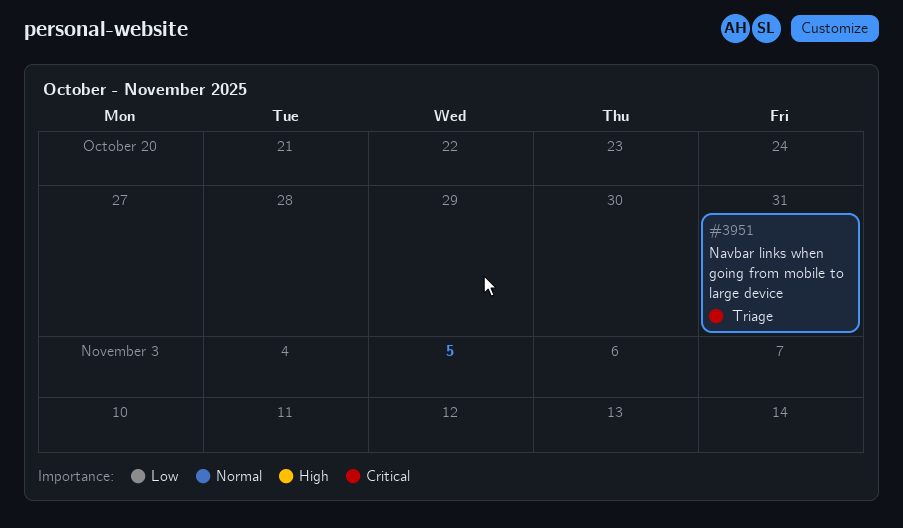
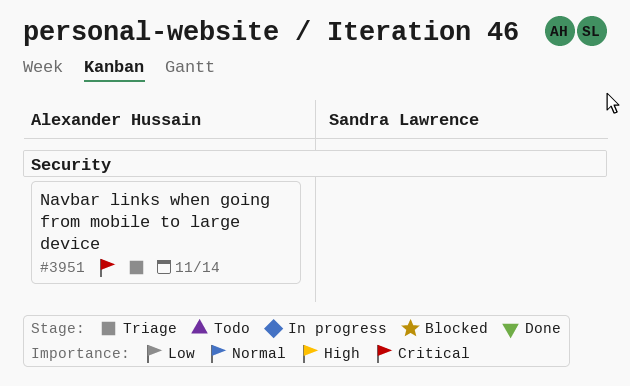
#3951, due: Oct 31 -> Nov 14

